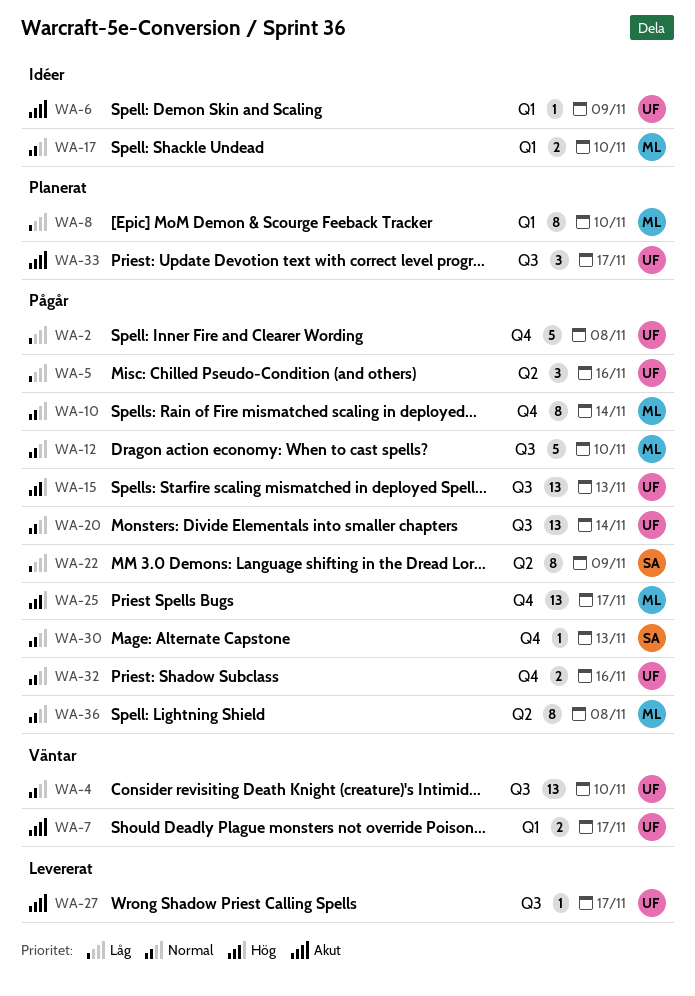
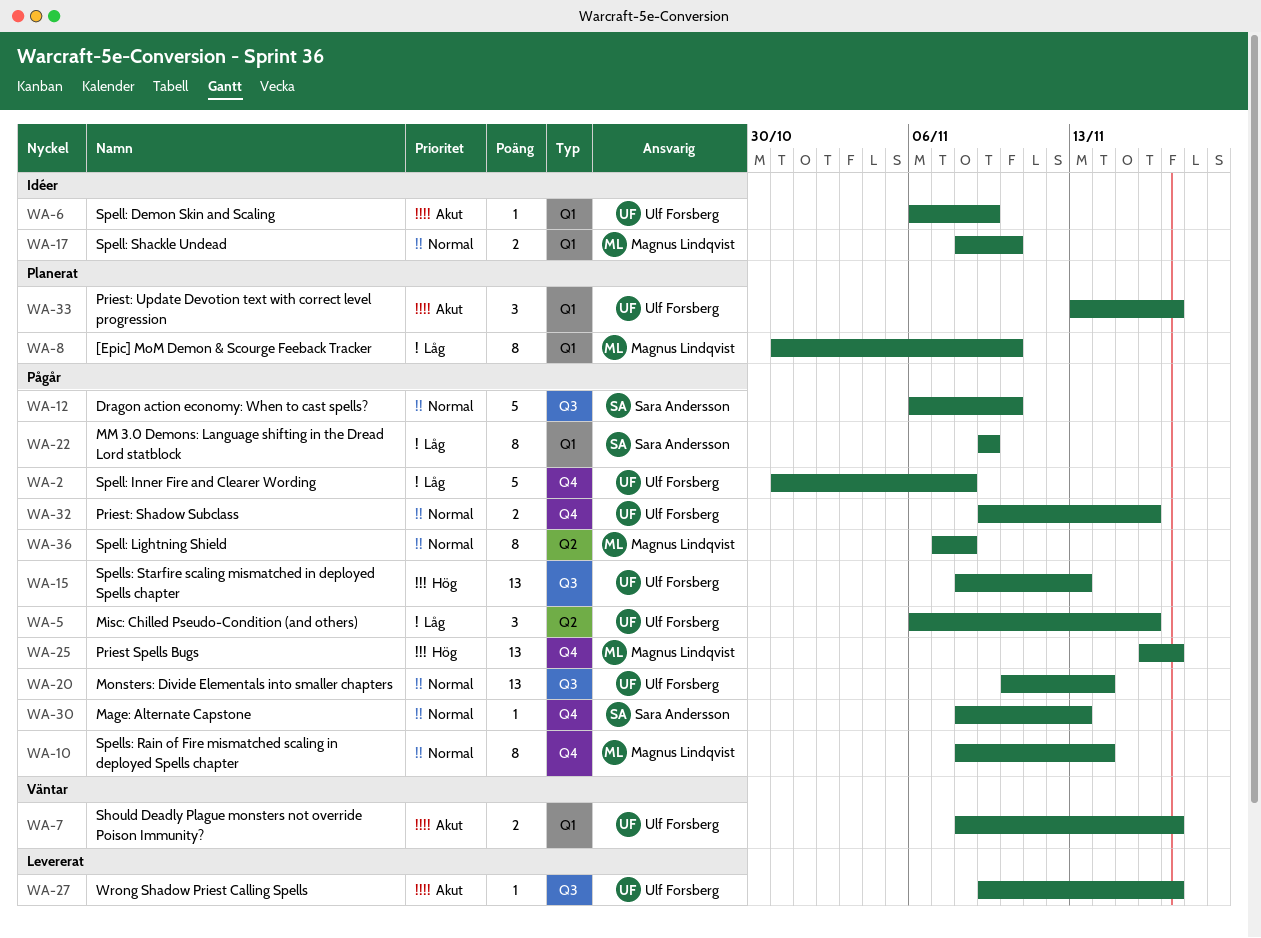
WA-4: present -> none
WA-12, owner: Magnus Lindqvist -> Sara Andersson
WA-22, label: Q2 -> Q1
WA-33, label: Q3 -> Q1

